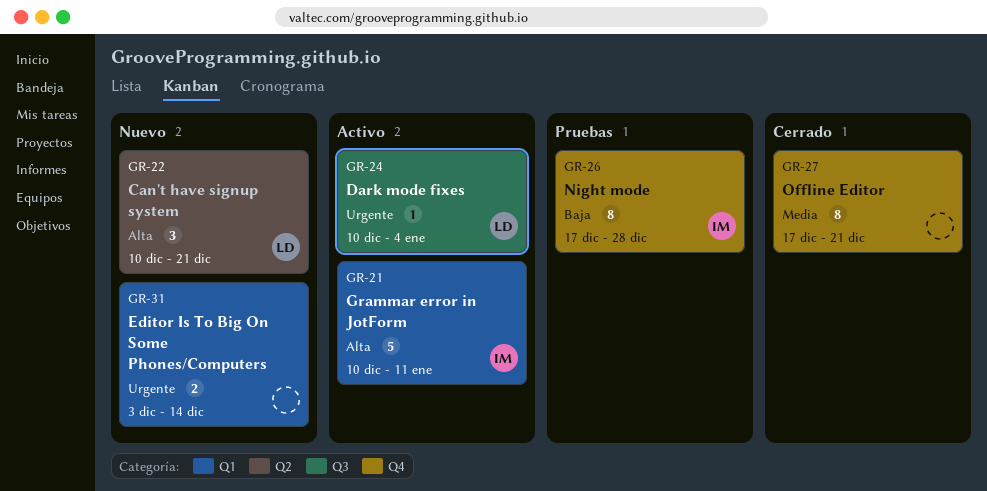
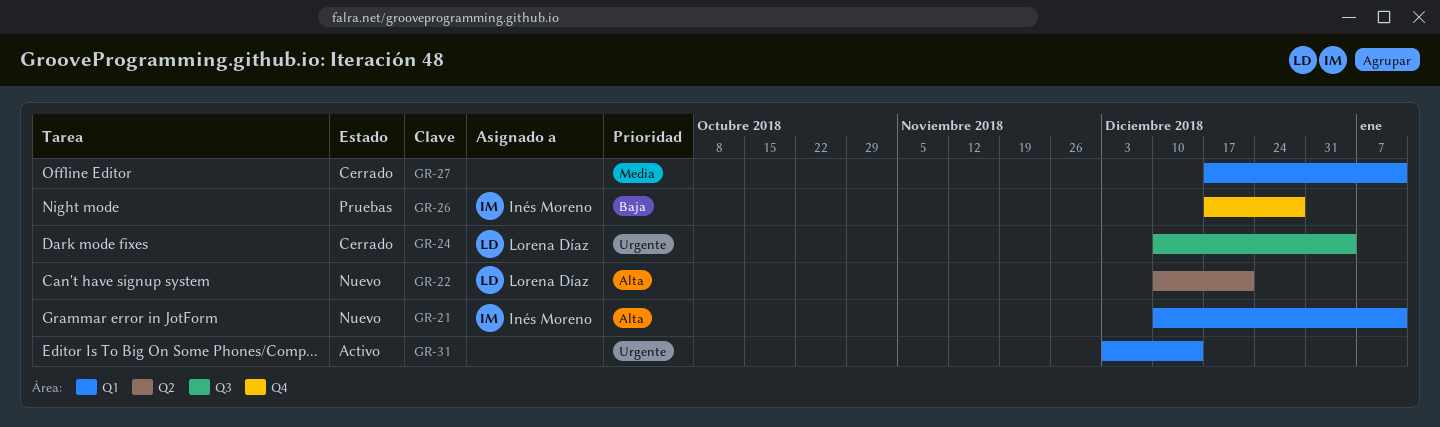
GR-21, status: Activo -> Nuevo
GR-24, status: Activo -> Cerrado
GR-27, label: Q4 -> Q1
GR-27, due: Dec 21 -> Jan 11
GR-31, status: Nuevo -> Activo

